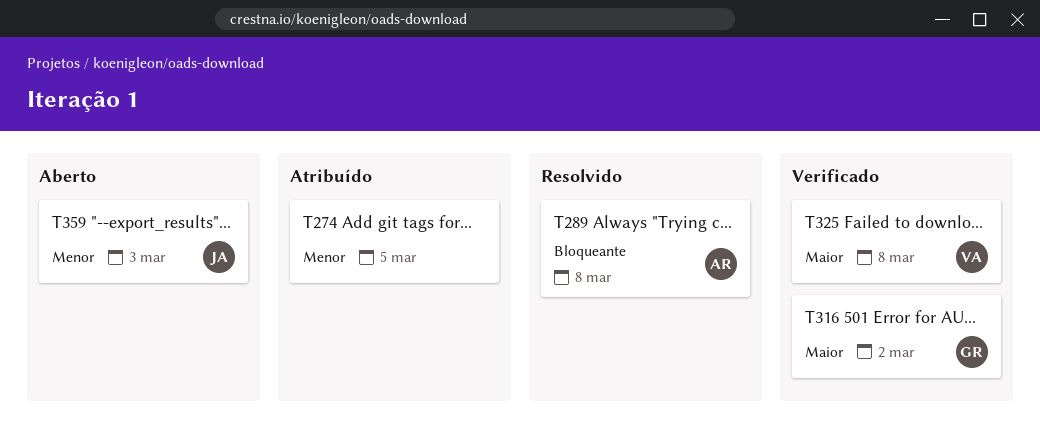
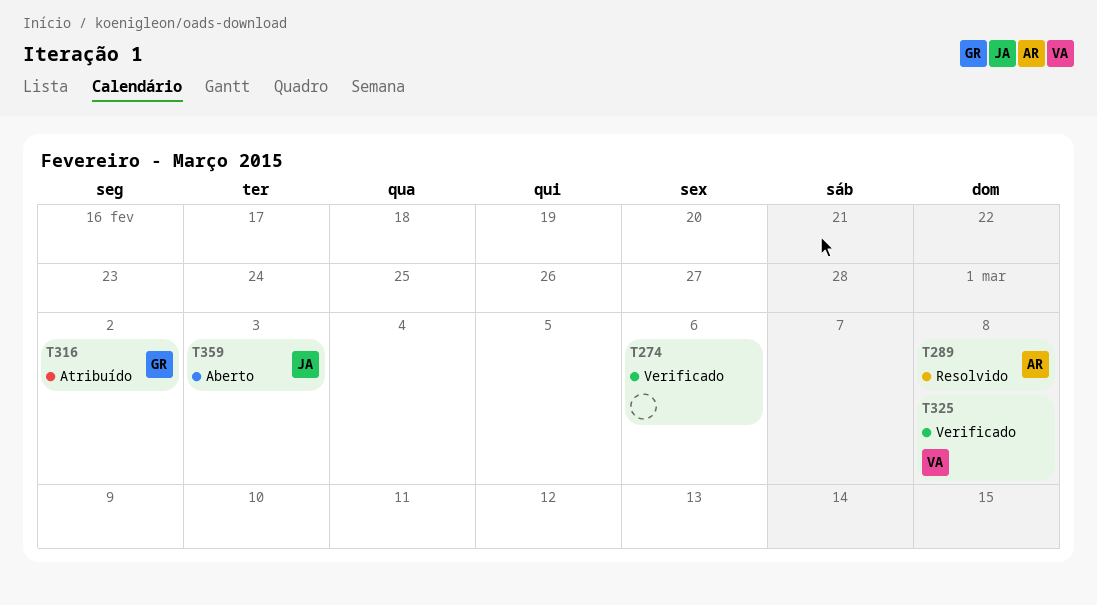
T274, status: Atribuído -> Verificado
T274, due: Mar 5 -> Mar 6
T316, status: Verificado -> Atribuído

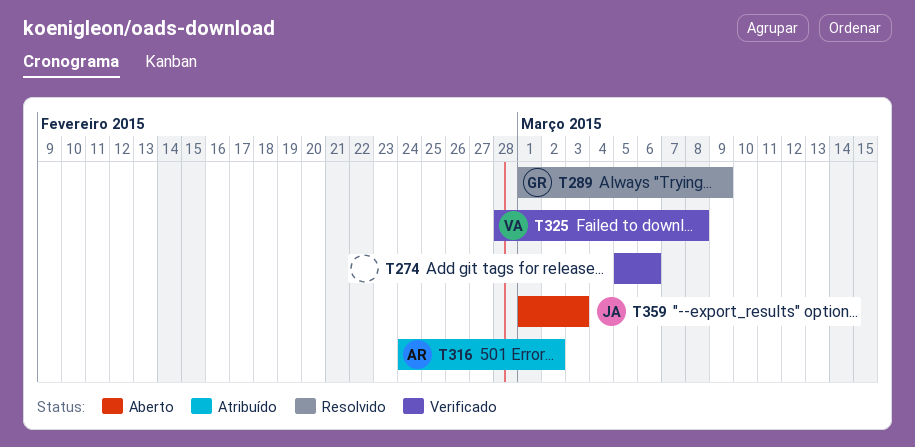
T289, owner: AR -> GR
T289, due: Mar 8 -> Mar 9
T316, owner: GR -> AR

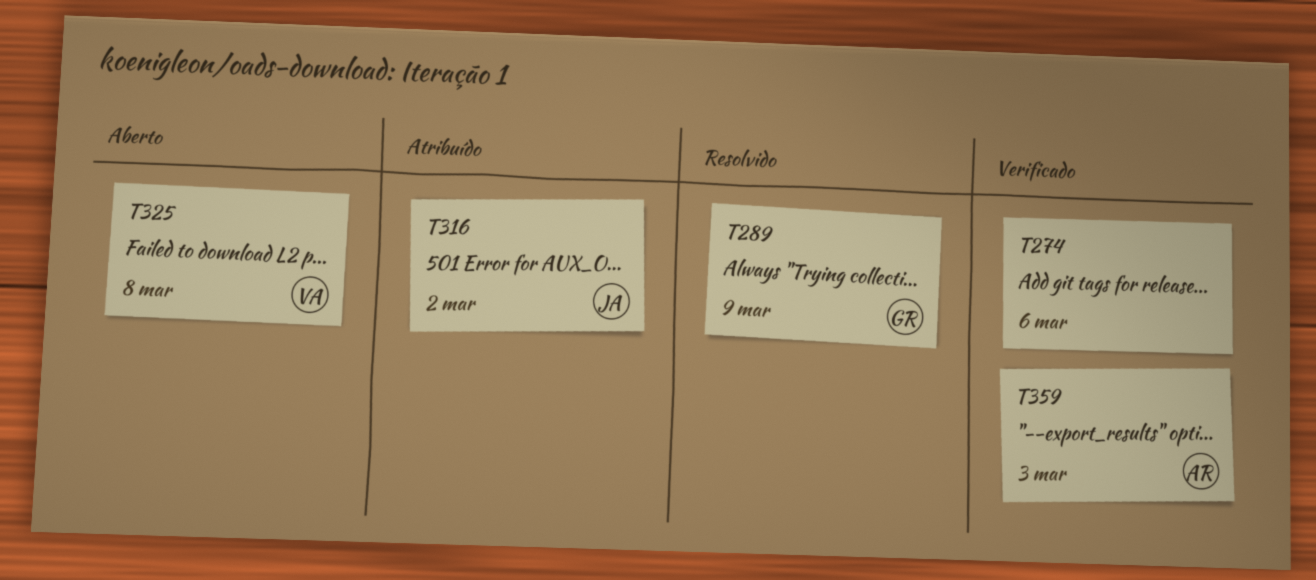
T316, owner: AR -> JA
T325, status: Verificado -> Aberto
T359, status: Aberto -> Verificado
T359, owner: JA -> AR

